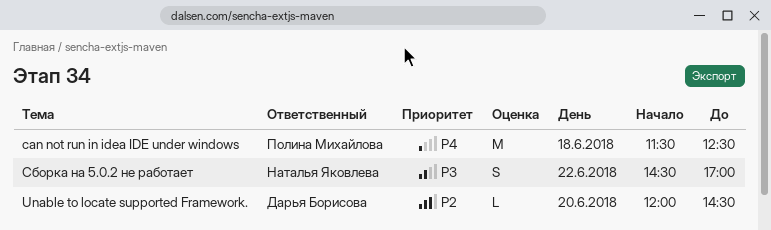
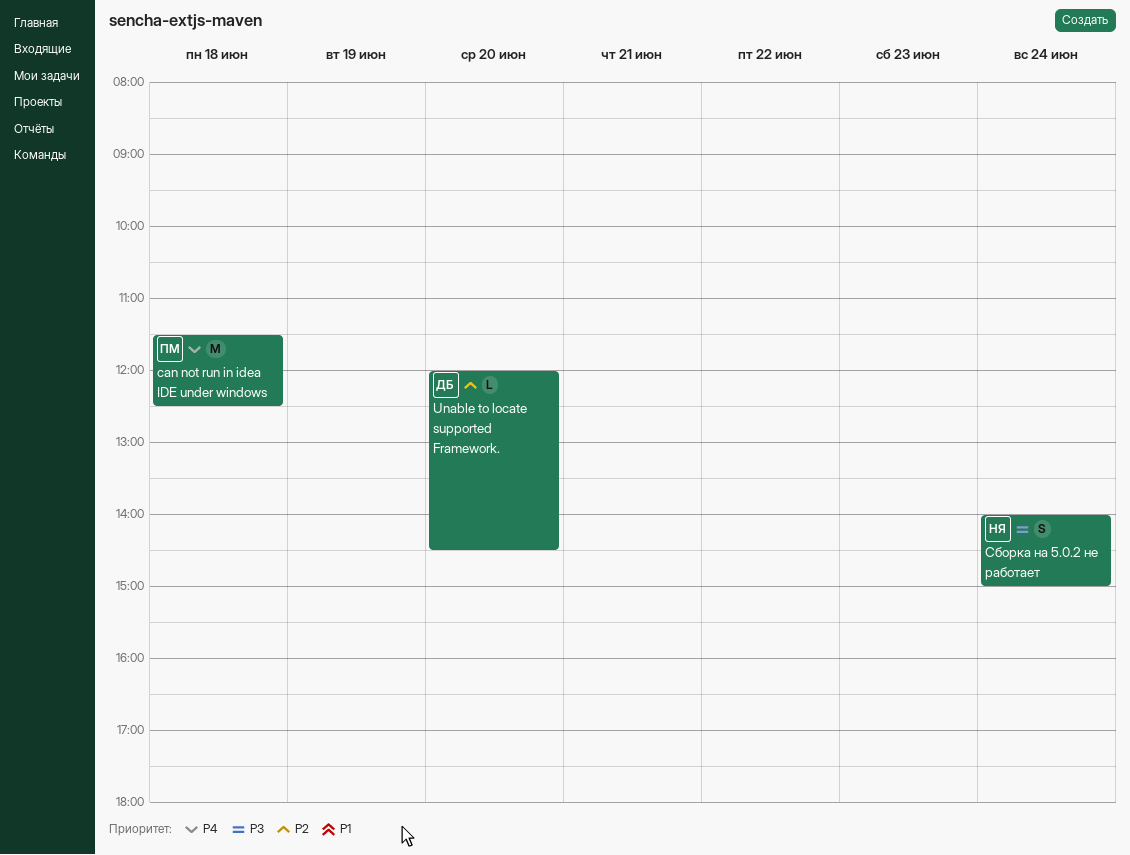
Сборка на 5.0.2 не работает, day: Jun 22 -> Jun 24
Сборка на 5.0.2 не работает, begins: 14:30 -> 14:00
Сборка на 5.0.2 не работает, ends: 17:00 -> 15:00

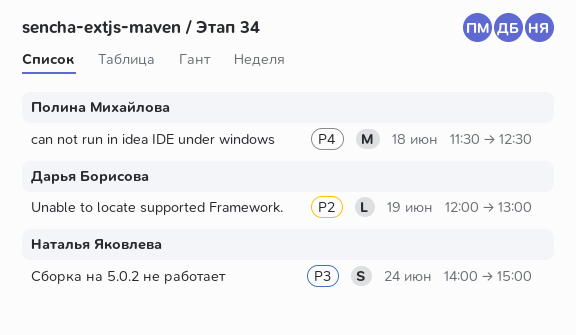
Unable to locate supported Framework., day: Jun 20 -> Jun 19
Unable to locate supported Framework., ends: 14:30 -> 13:00

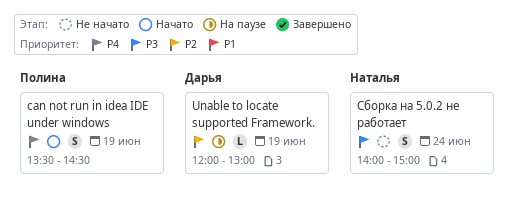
can not run in idea IDE under windows, estimate: M -> S
can not run in idea IDE under windows, day: Jun 18 -> Jun 19
can not run in idea IDE under windows, begins: 11:30 -> 13:30
can not run in idea IDE under windows, ends: 12:30 -> 14:30

